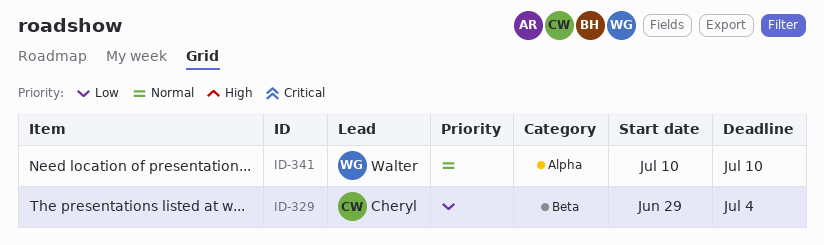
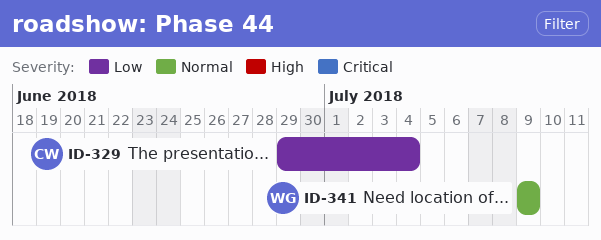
ID-341, start: Jul 10 -> Jul 9
ID-341, due: Jul 10 -> Jul 9

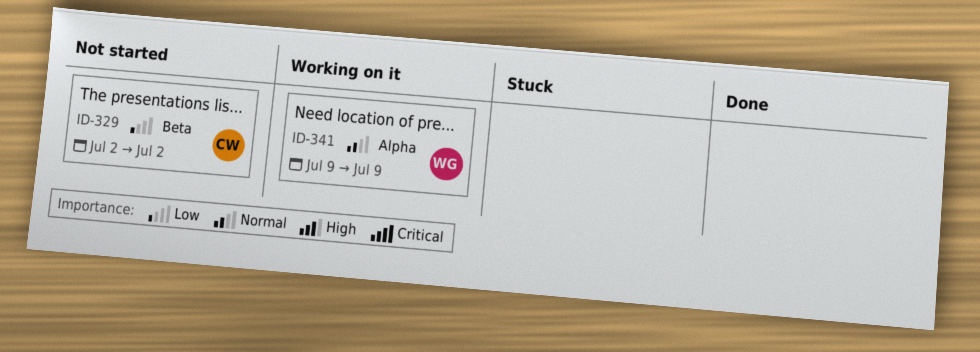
ID-329, start: Jun 29 -> Jul 2
ID-329, due: Jul 4 -> Jul 2

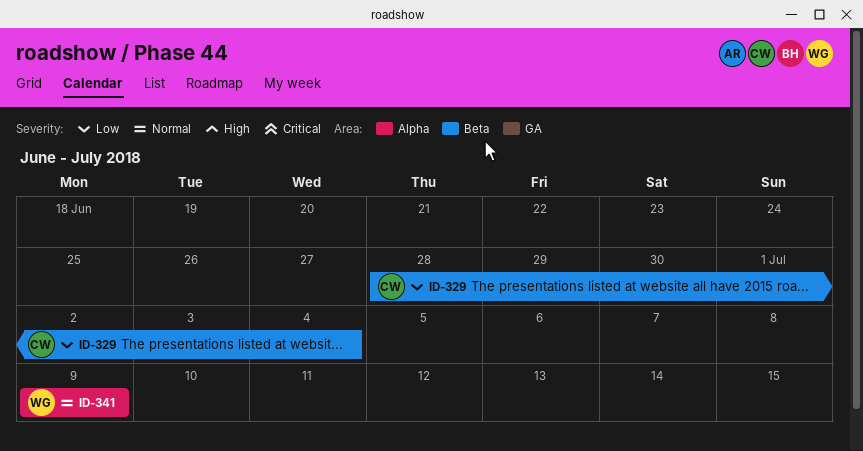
ID-329, start: Jul 2 -> Jun 28
ID-329, due: Jul 2 -> Jul 4

